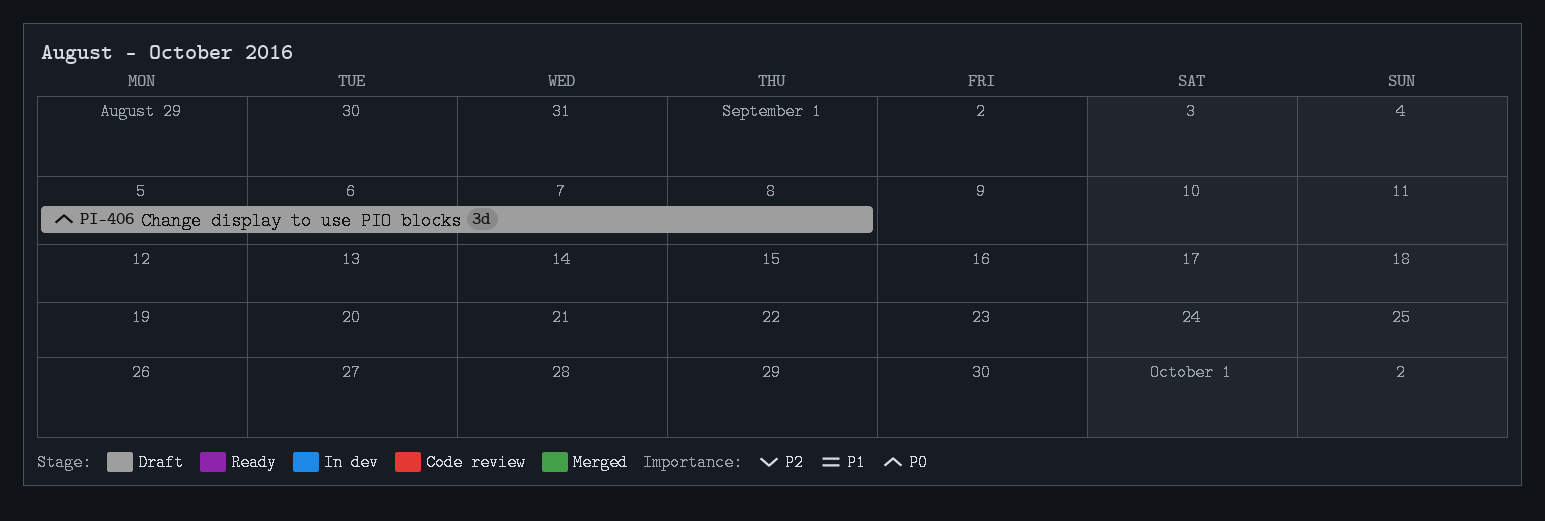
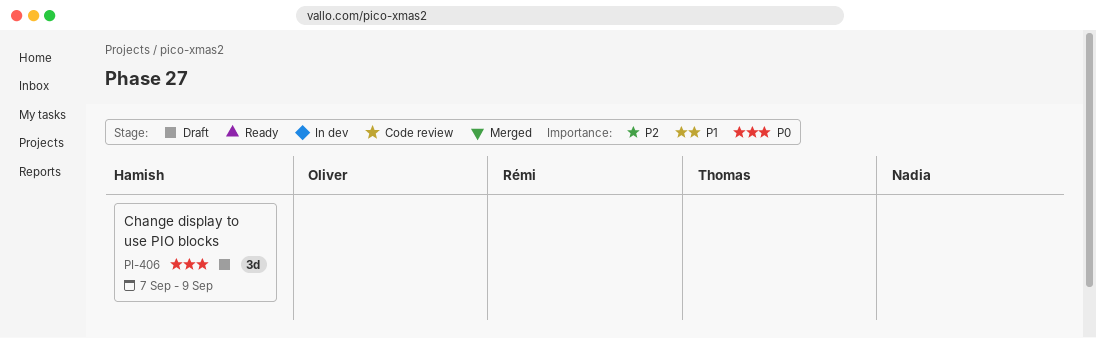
PI-406, start: Sep 5 -> Sep 7
PI-406, due: Sep 8 -> Sep 9

